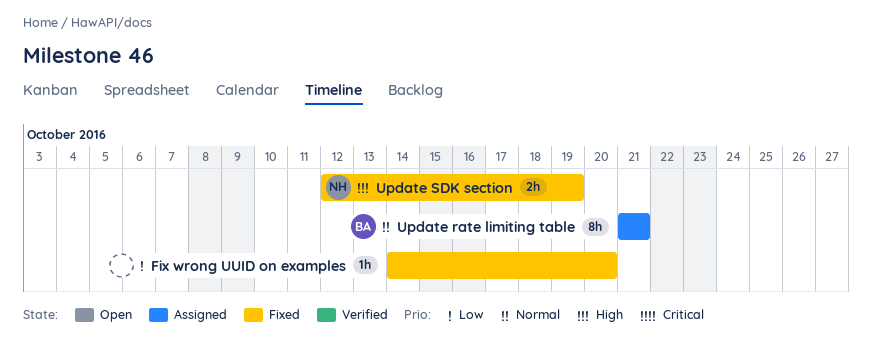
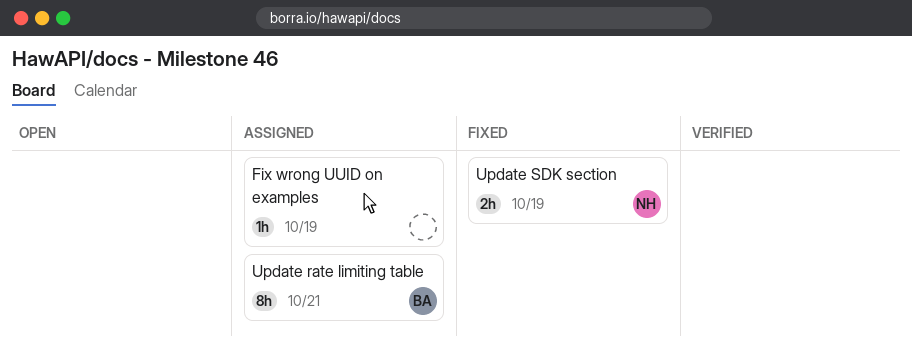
Fix wrong UUID on examples, status: Fixed -> Assigned
Fix wrong UUID on examples, due: Oct 20 -> Oct 19

